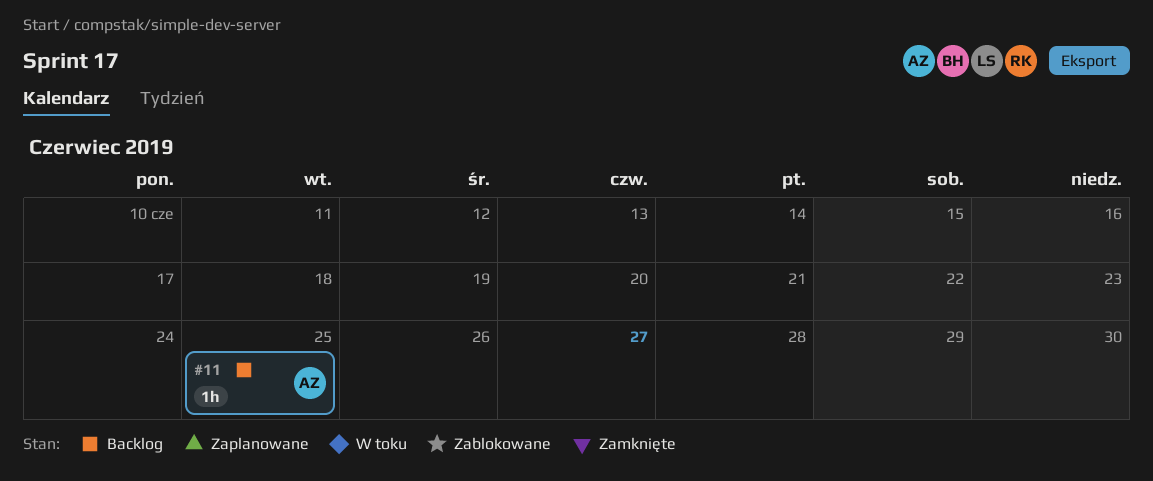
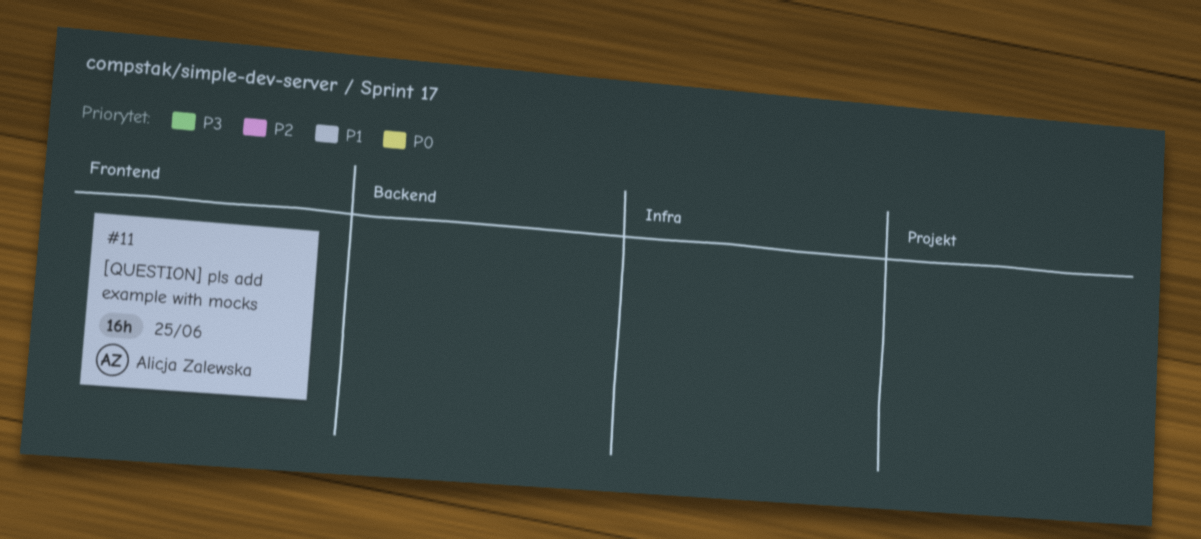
#11, estimate: 1h -> 16h

